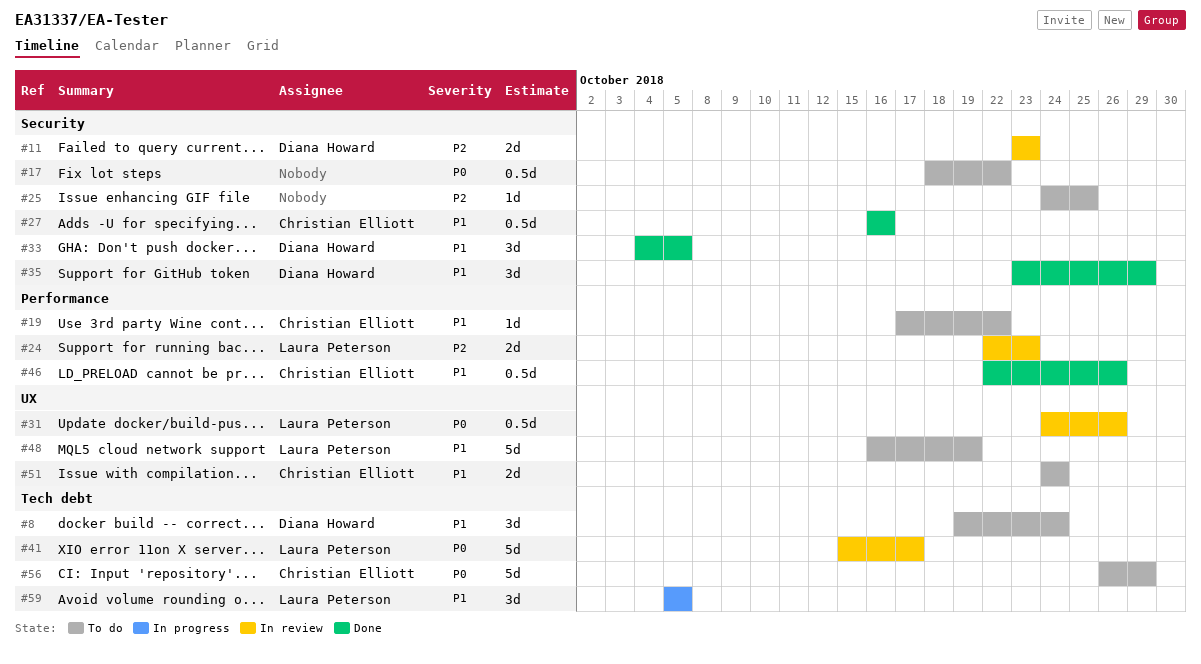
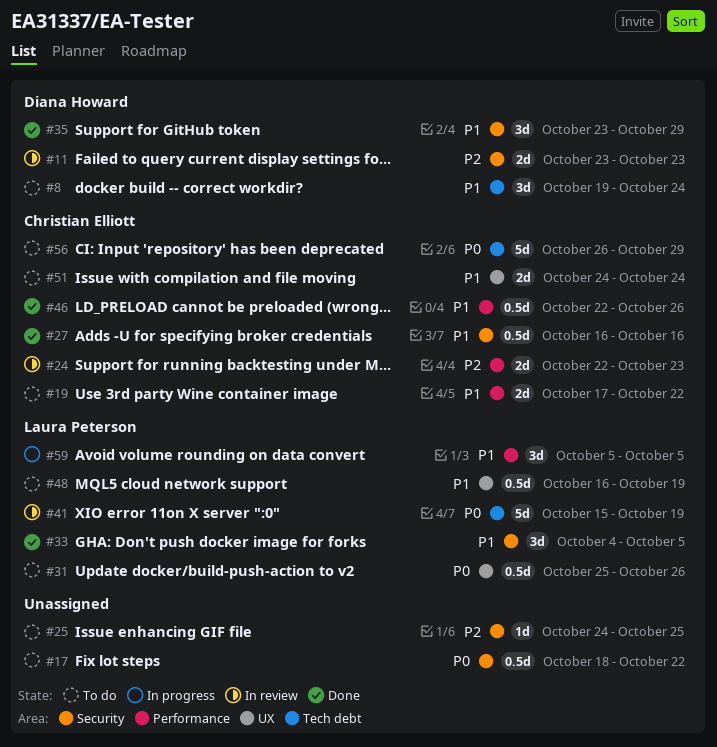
#19, estimate: 1d -> 2d
#24, owner: Laura Peterson -> Christian Elliott
#31, status: In review -> To do
#31, start: Oct 24 -> Oct 25
#33, owner: Diana Howard -> Laura Peterson
#41, due: Oct 17 -> Oct 19
#48, estimate: 5d -> 0.5d
#59, label: Tech debt -> Performance

